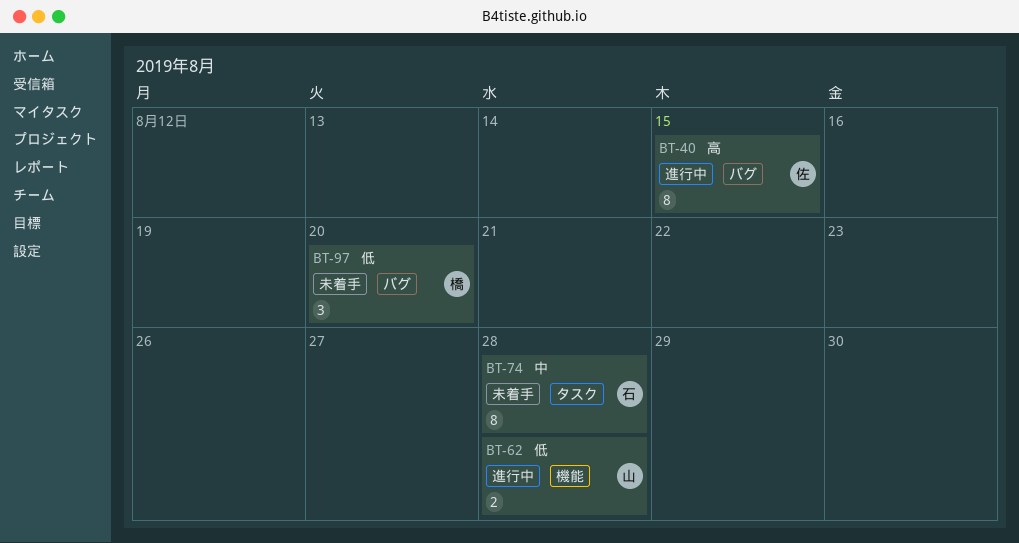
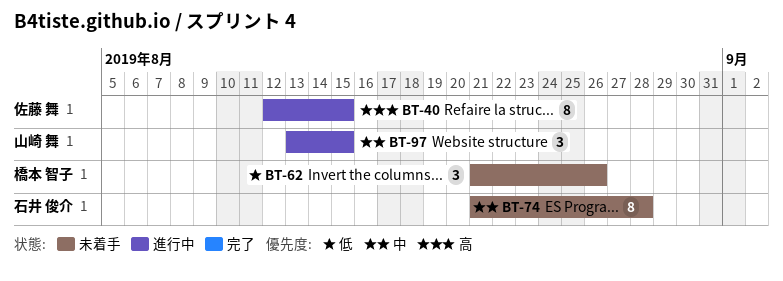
BT-62, status: 進行中 -> 未着手
BT-62, owner: 山崎 舞 -> 橋本 智子
BT-62, estimate: 2 -> 3
BT-62, due: Aug 28 -> Aug 26
BT-97, status: 未着手 -> 進行中
BT-97, owner: 橋本 智子 -> 山崎 舞
BT-97, priority: 低 -> 中
BT-97, due: Aug 20 -> Aug 15

